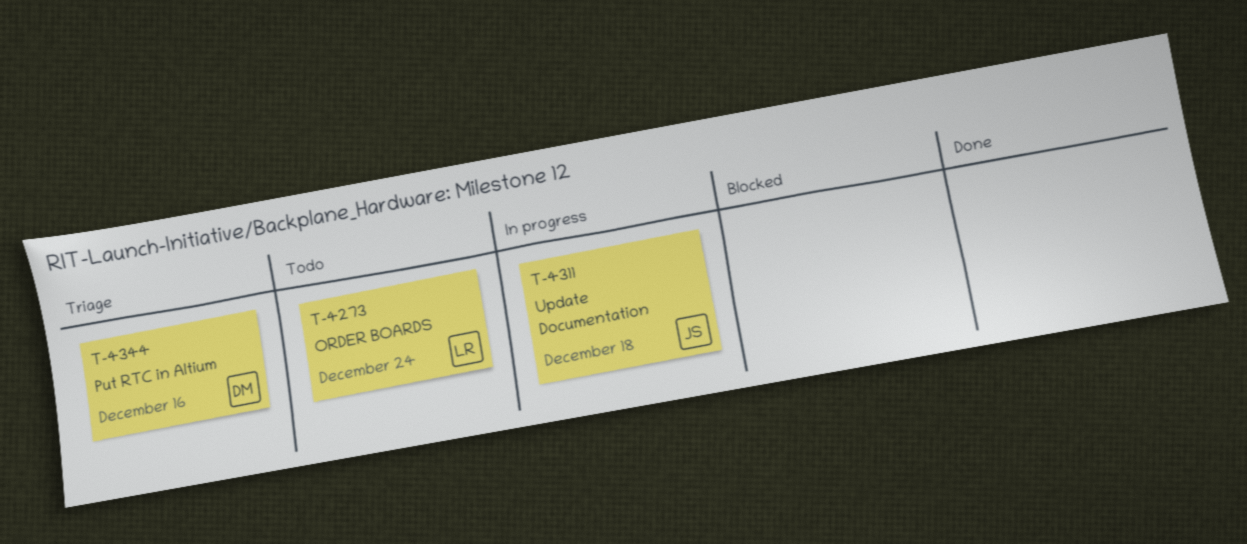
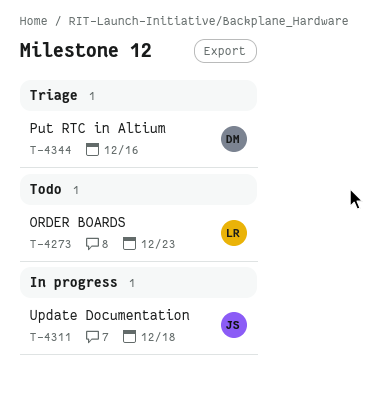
T-4273, due: Dec 24 -> Dec 23

